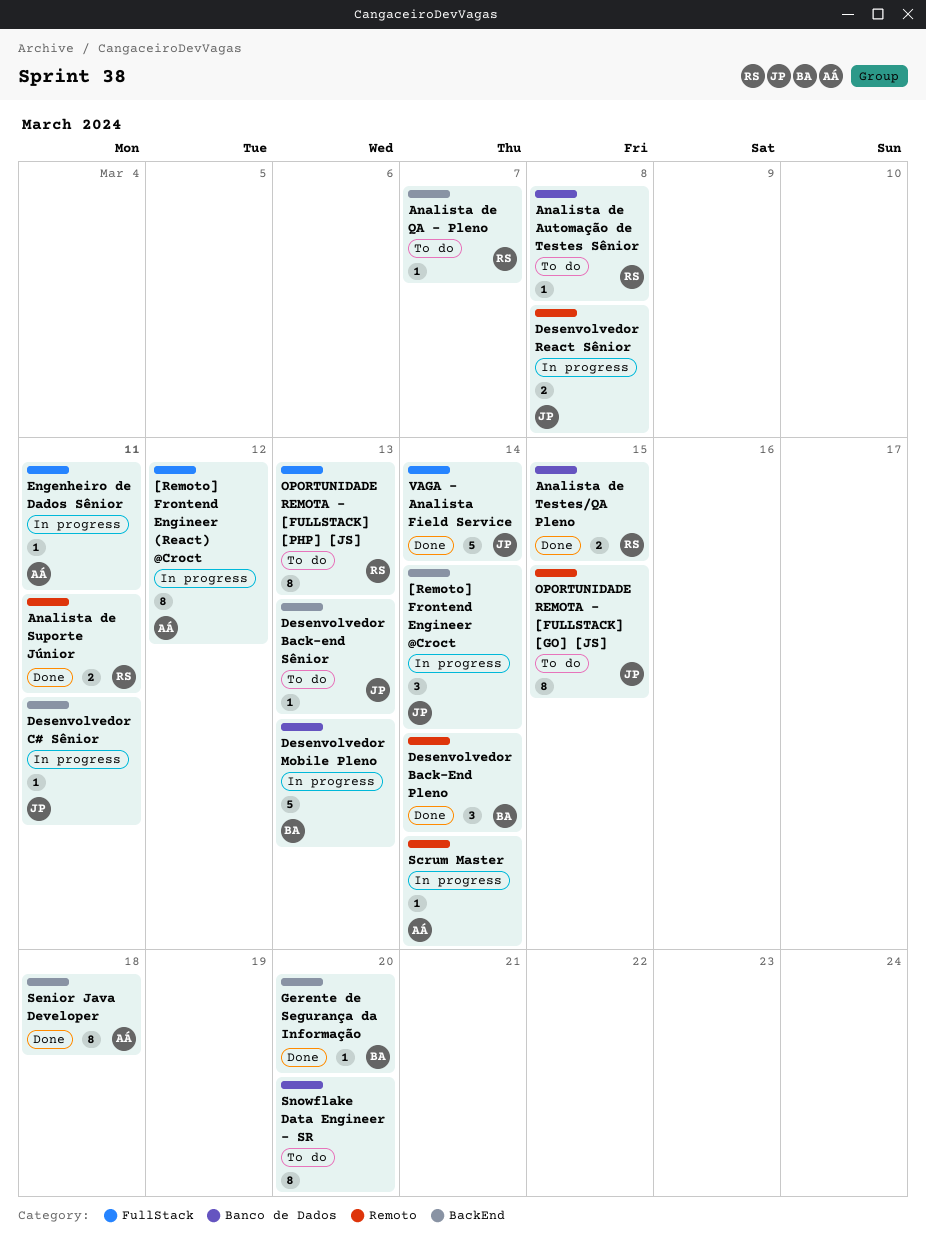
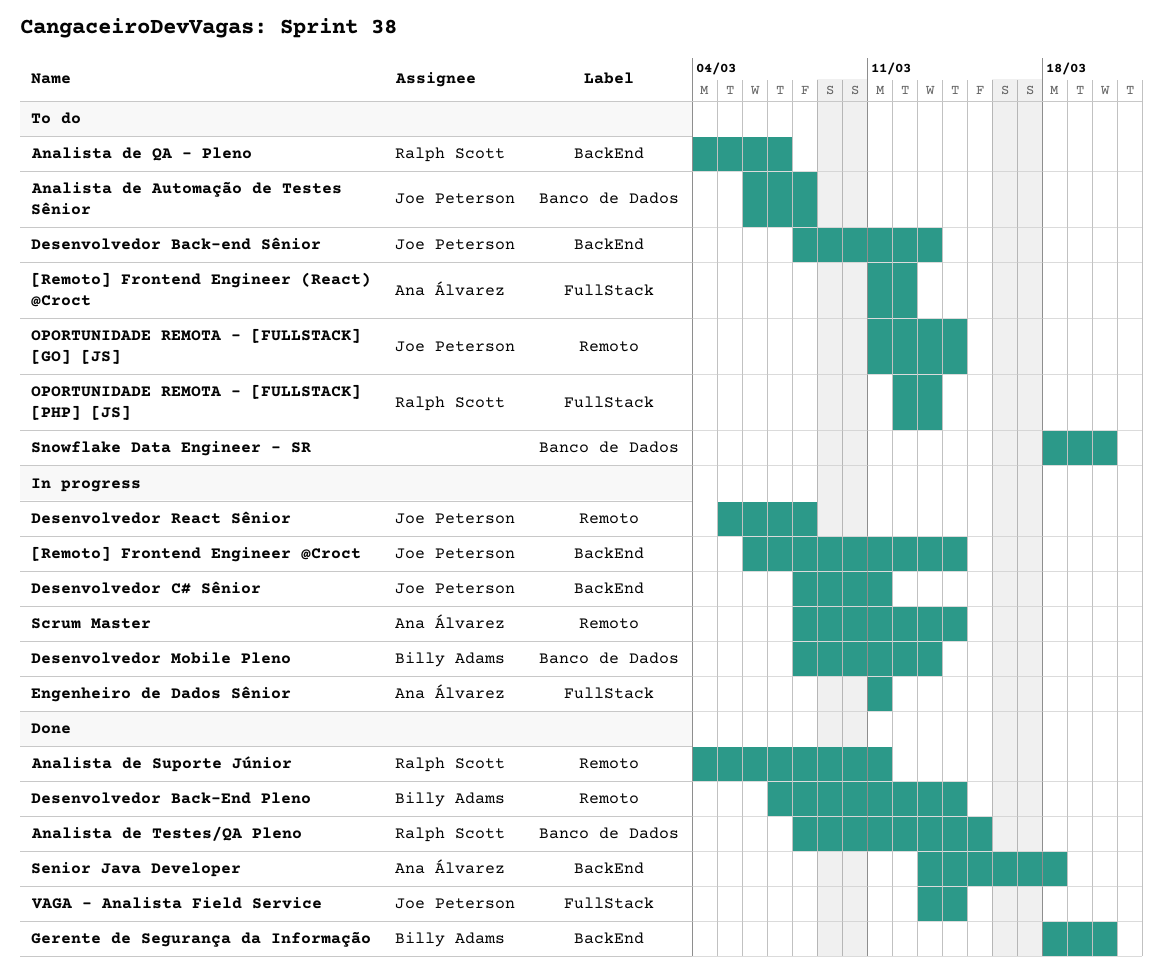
[Remoto] Frontend Engineer (React) @Croct, status: In progress -> To do
Analista de Automação de Testes Sênior, owner: Ralph Scott -> Joe Peterson
OPORTUNIDADE REMOTA - [FULLSTACK] [GO] [JS], due: Mar 15 -> Mar 14

